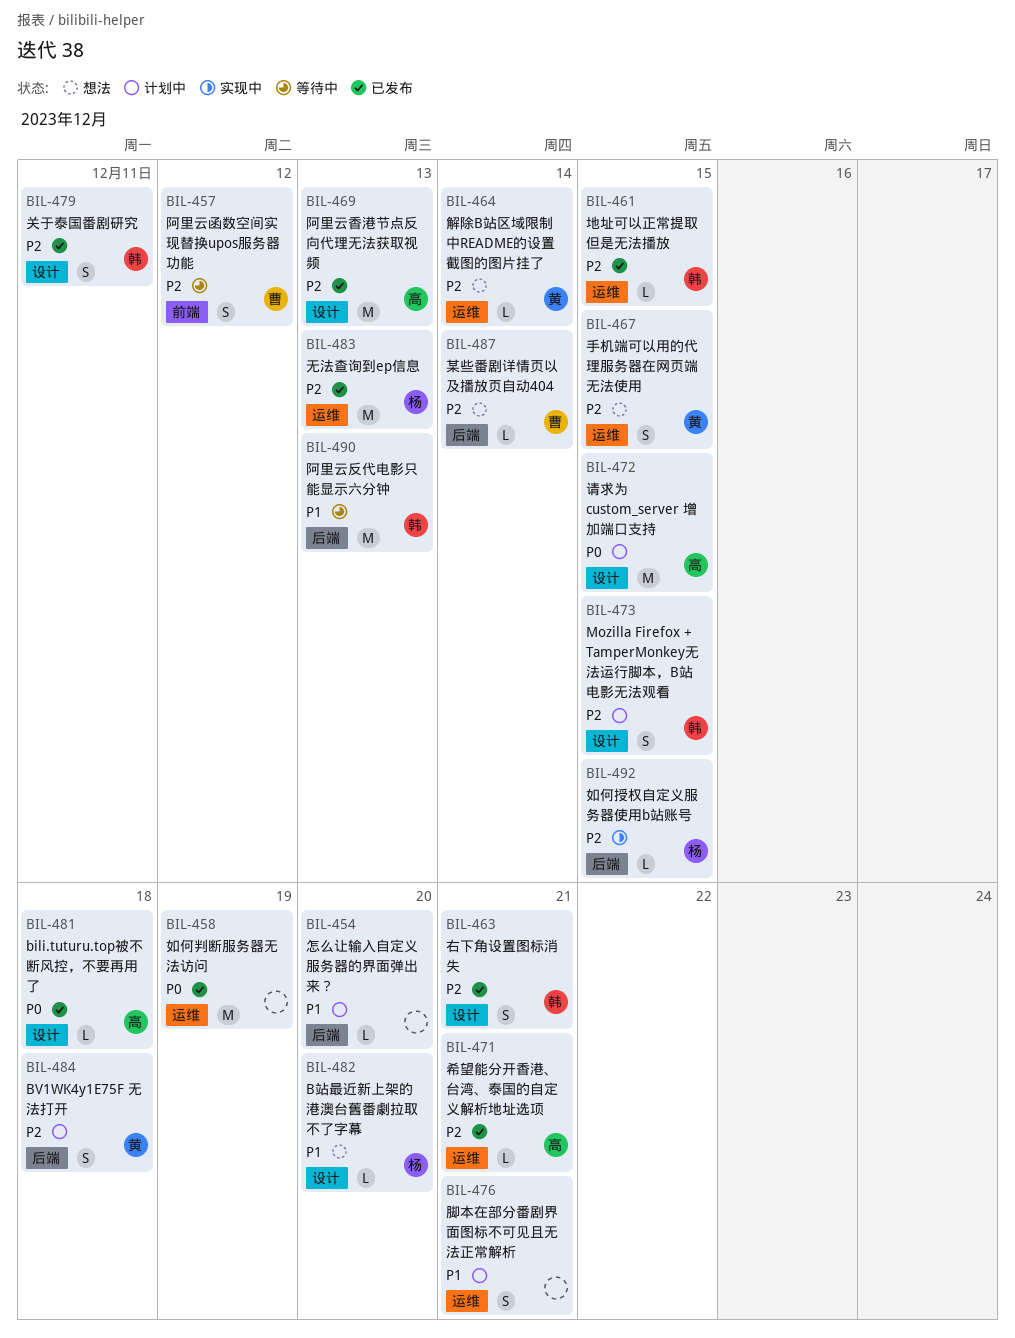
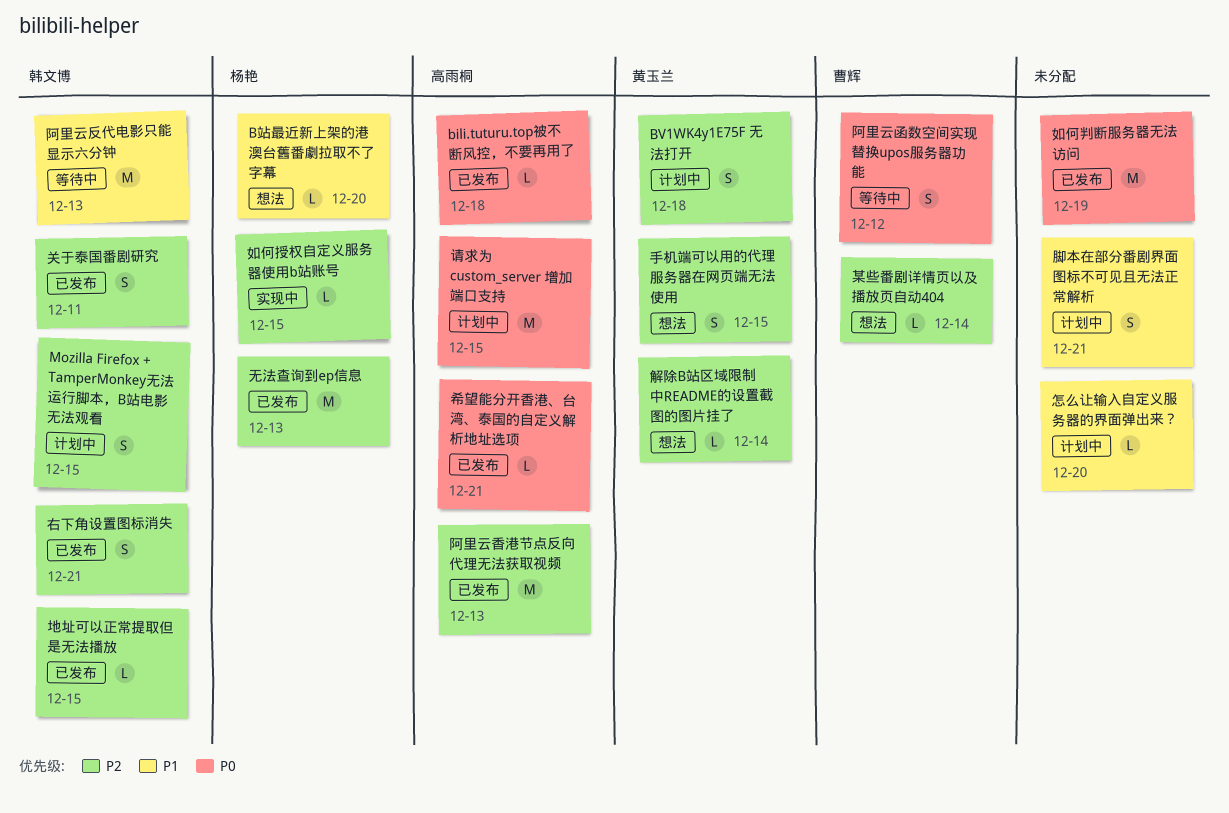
希望能分开香港、台湾、泰国的自定义解析地址选项, priority: P2 -> P0
阿里云函数空间实现替换upos服务器功能, priority: P2 -> P0

